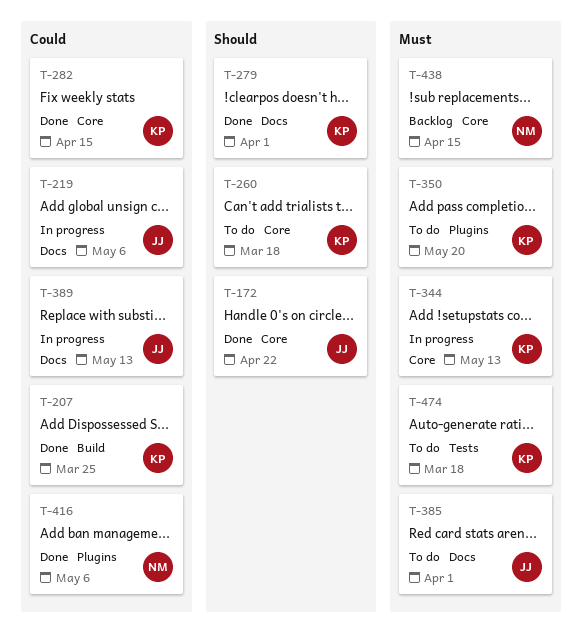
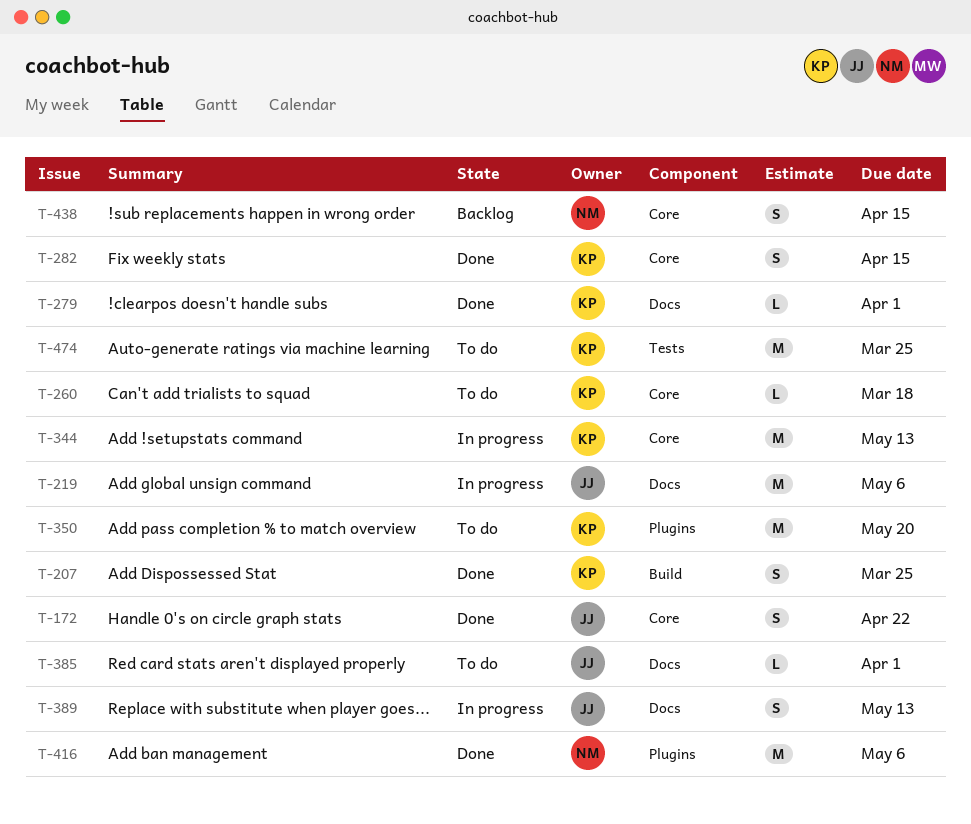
T-474, due: Mar 18 -> Mar 25

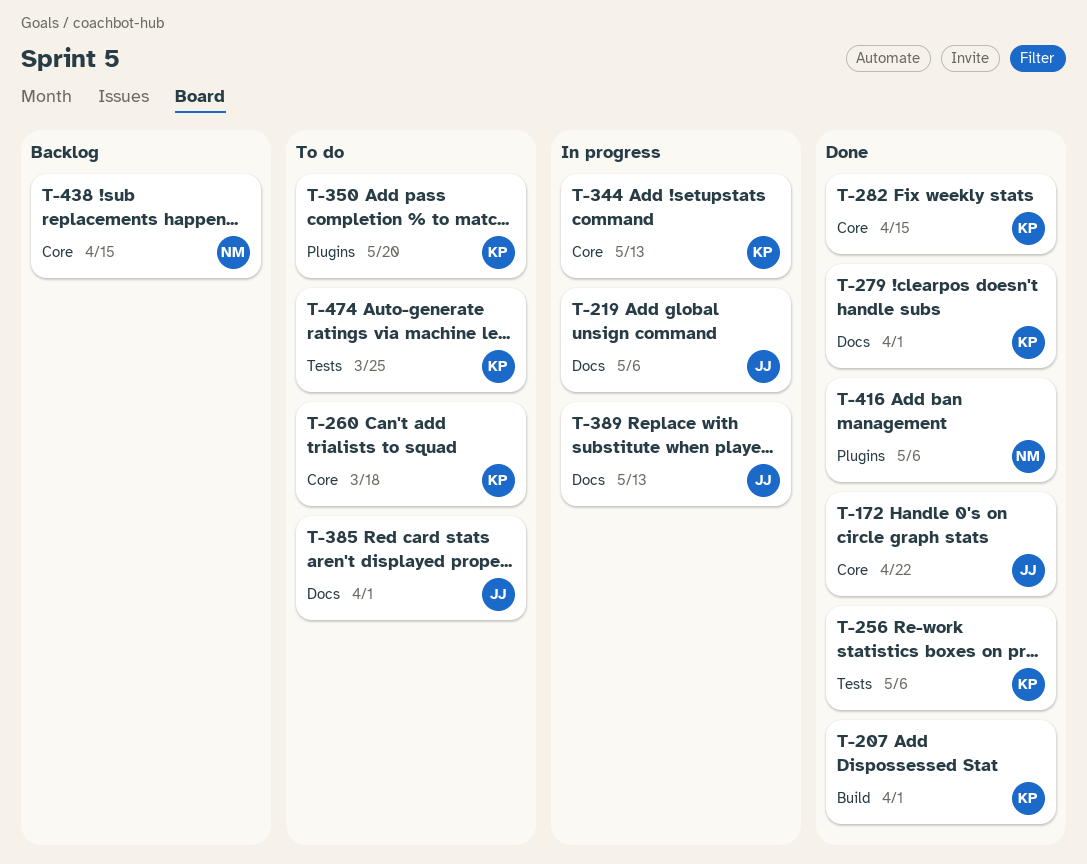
T-207, due: Mar 25 -> Apr 1
T-256: none -> present

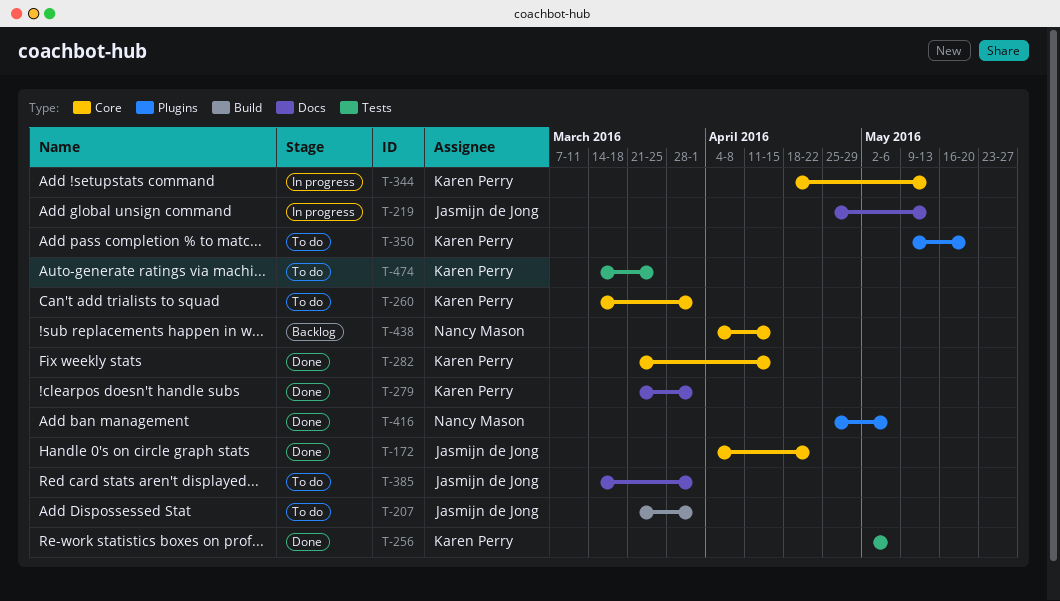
T-207, status: Done -> To do
T-207, owner: Karen Perry -> Jasmijn de Jong
T-219, due: May 6 -> May 13
T-260, due: Mar 18 -> Apr 1
T-389: present -> none

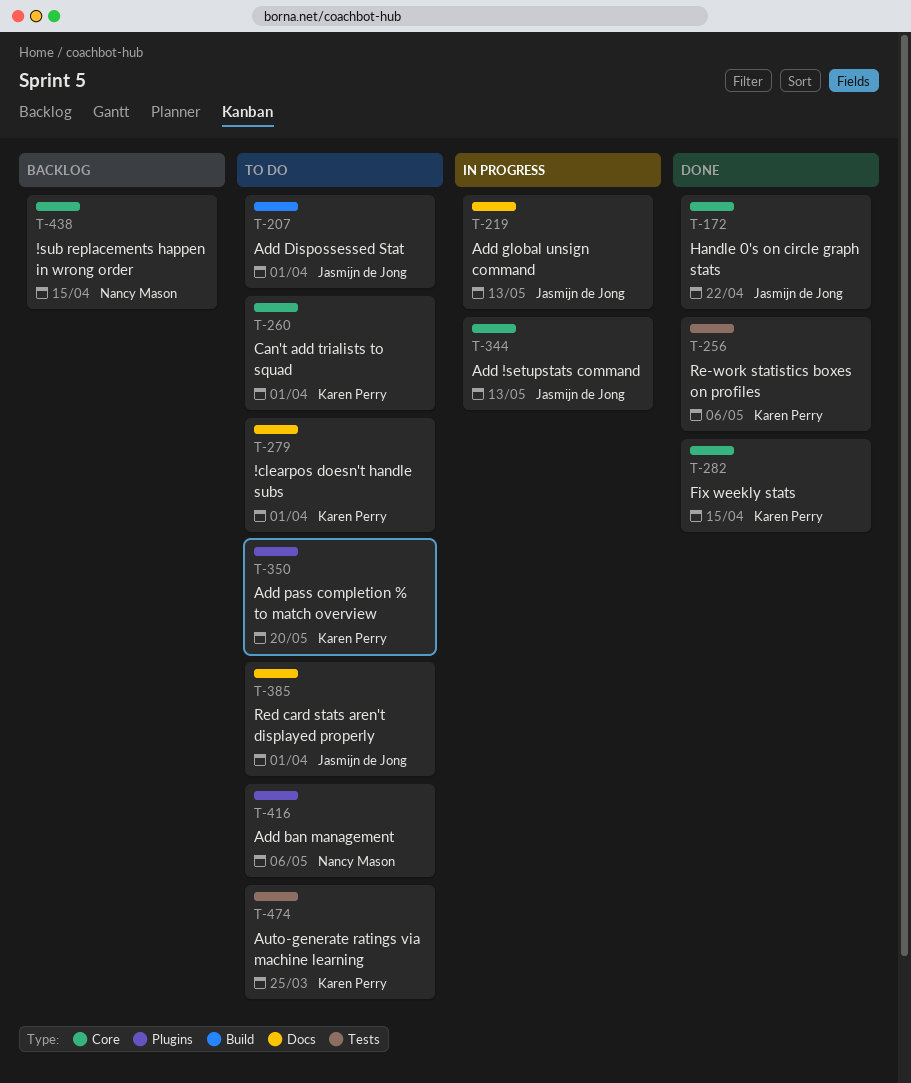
T-279, status: Done -> To do
T-344, owner: Karen Perry -> Jasmijn de Jong
T-416, status: Done -> To do

